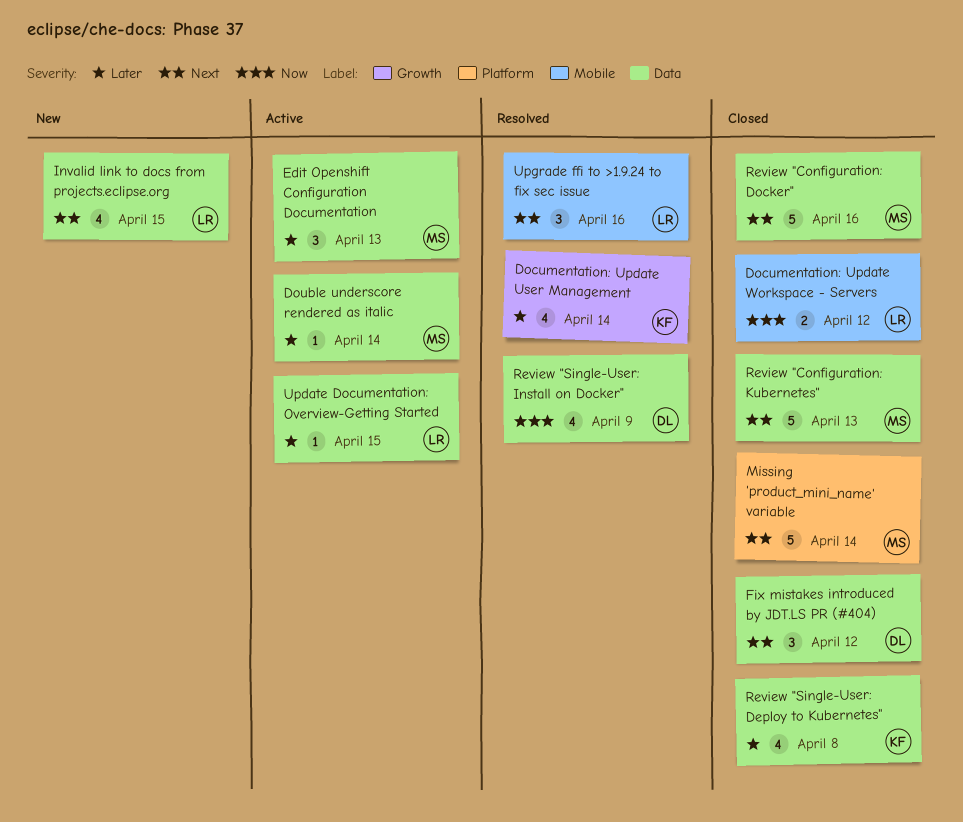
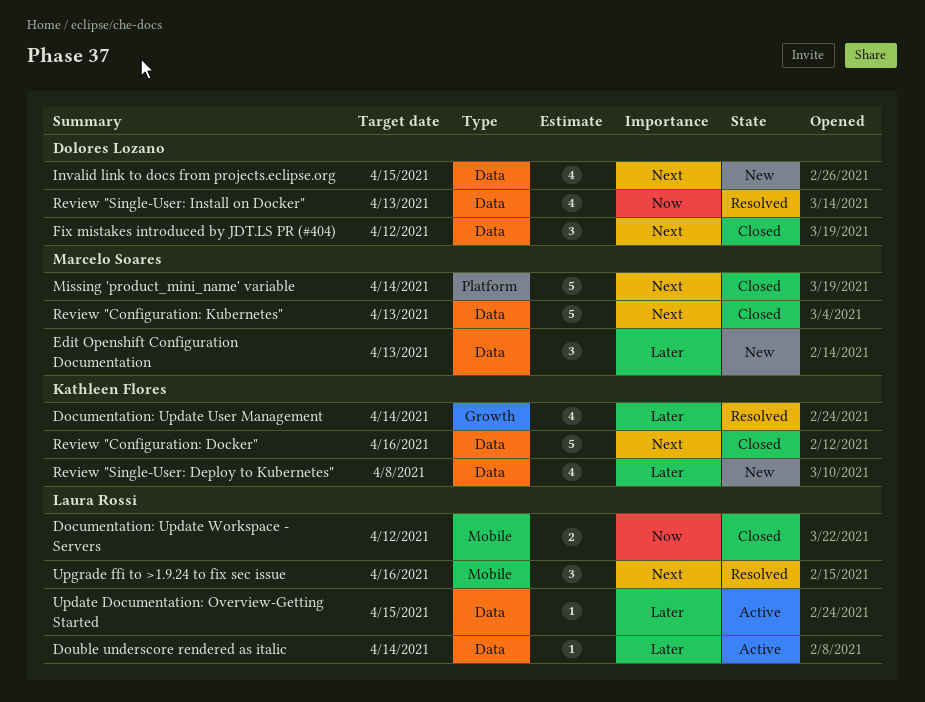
Double underscore rendered as italic, owner: Marcelo Soares -> Laura Rossi
Edit Openshift Configuration Documentation, status: Active -> New
Invalid link to docs from projects.eclipse.org, owner: Laura Rossi -> Dolores Lozano
Review "Configuration: Docker", owner: Marcelo Soares -> Kathleen Flores
Review "Single-User: Deploy to Kubernetes", status: Closed -> New
Review "Single-User: Install on Docker", due: Apr 9 -> Apr 13

